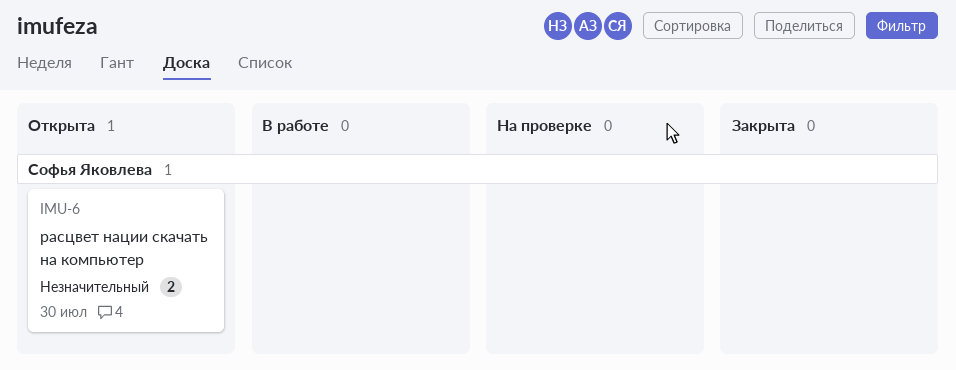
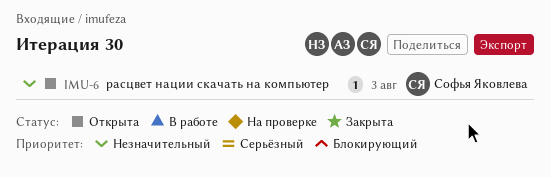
IMU-6, estimate: 2 -> 1
IMU-6, due: Jul 30 -> Aug 3

